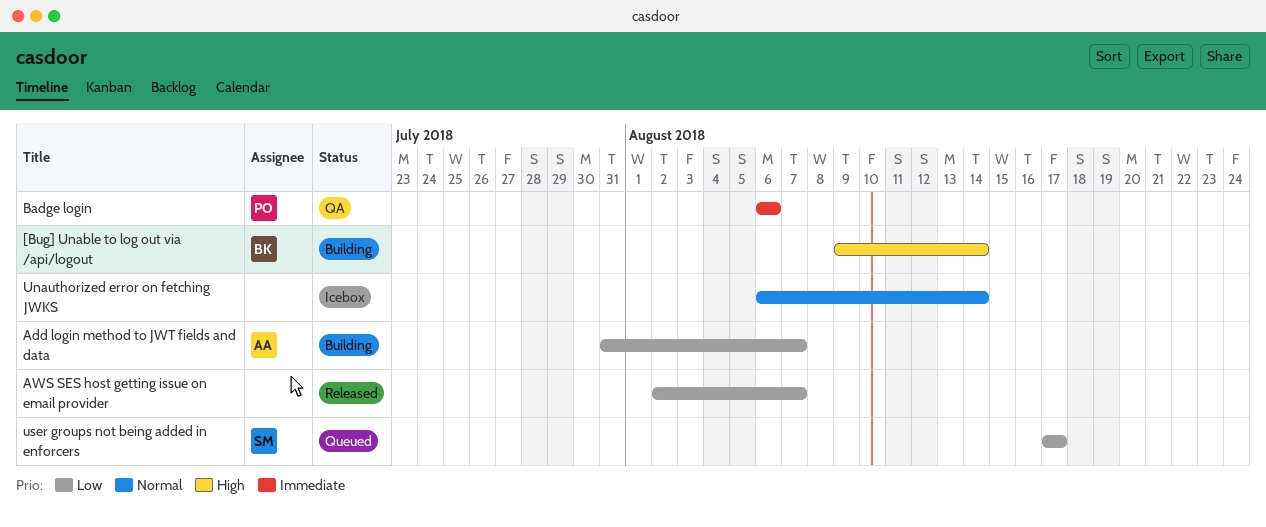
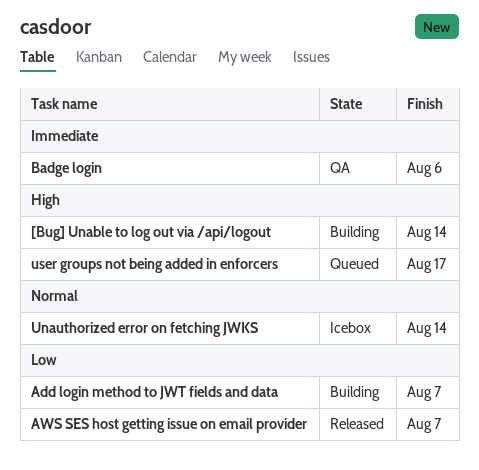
user groups not being added in enforcers, priority: Low -> High

